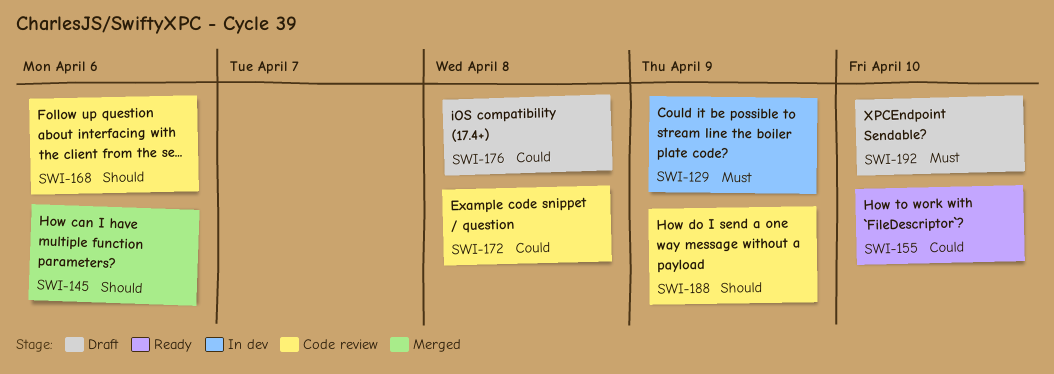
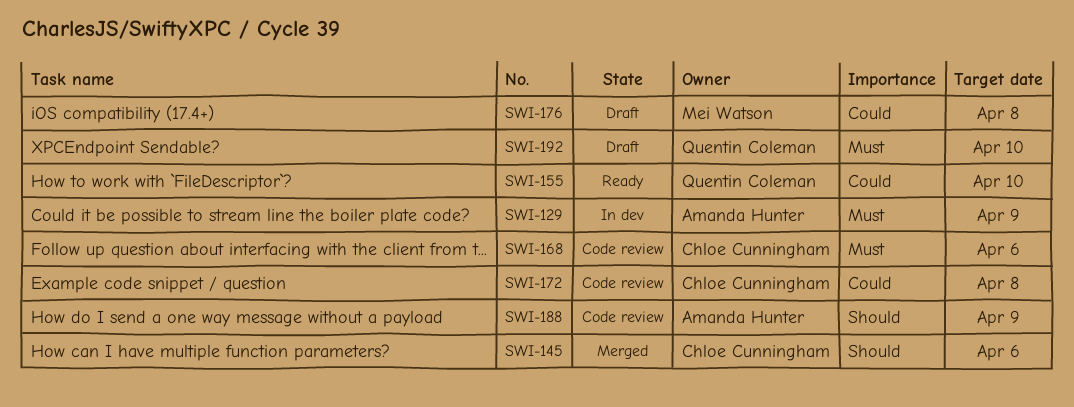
SWI-168, priority: Should -> Must

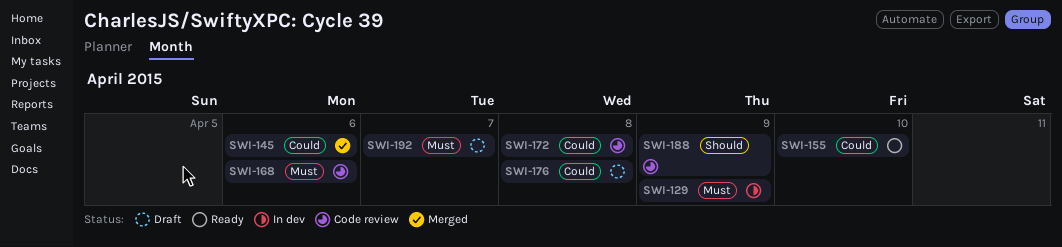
SWI-145, priority: Should -> Could
SWI-192, due: Apr 10 -> Apr 7

